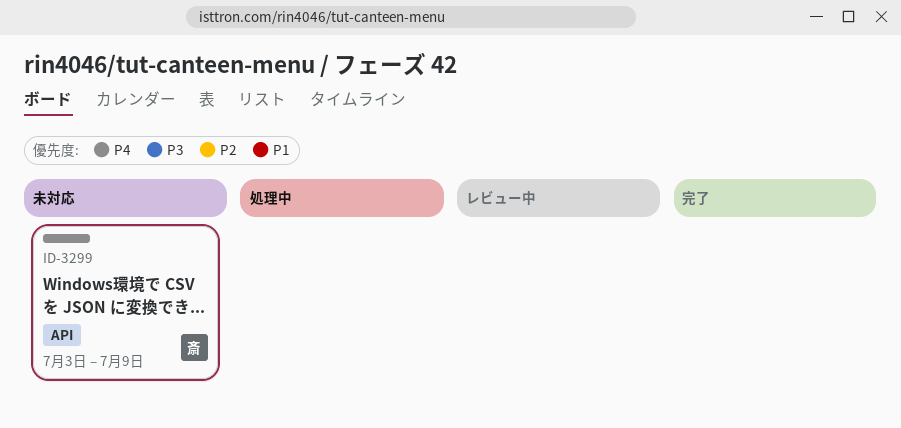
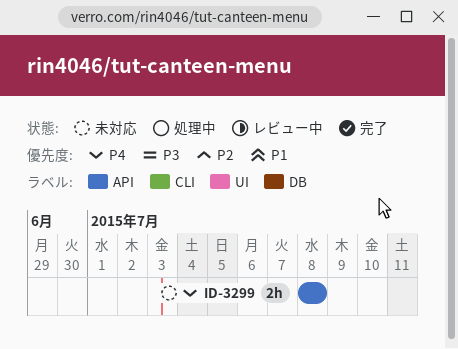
ID-3299, start: Jul 3 -> Jul 8
ID-3299, due: Jul 9 -> Jul 8

